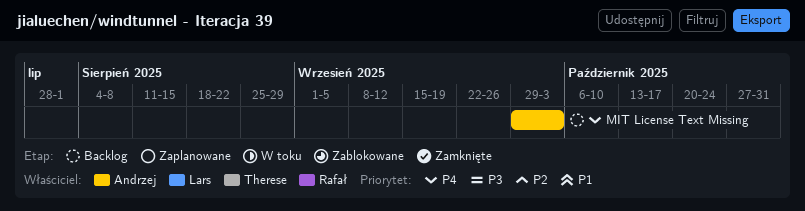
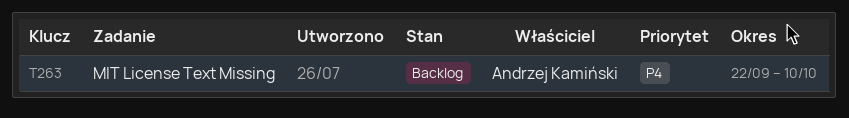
MIT License Text Missing, start: Sep 29 -> Sep 22
MIT License Text Missing, due: Oct 3 -> Oct 10

